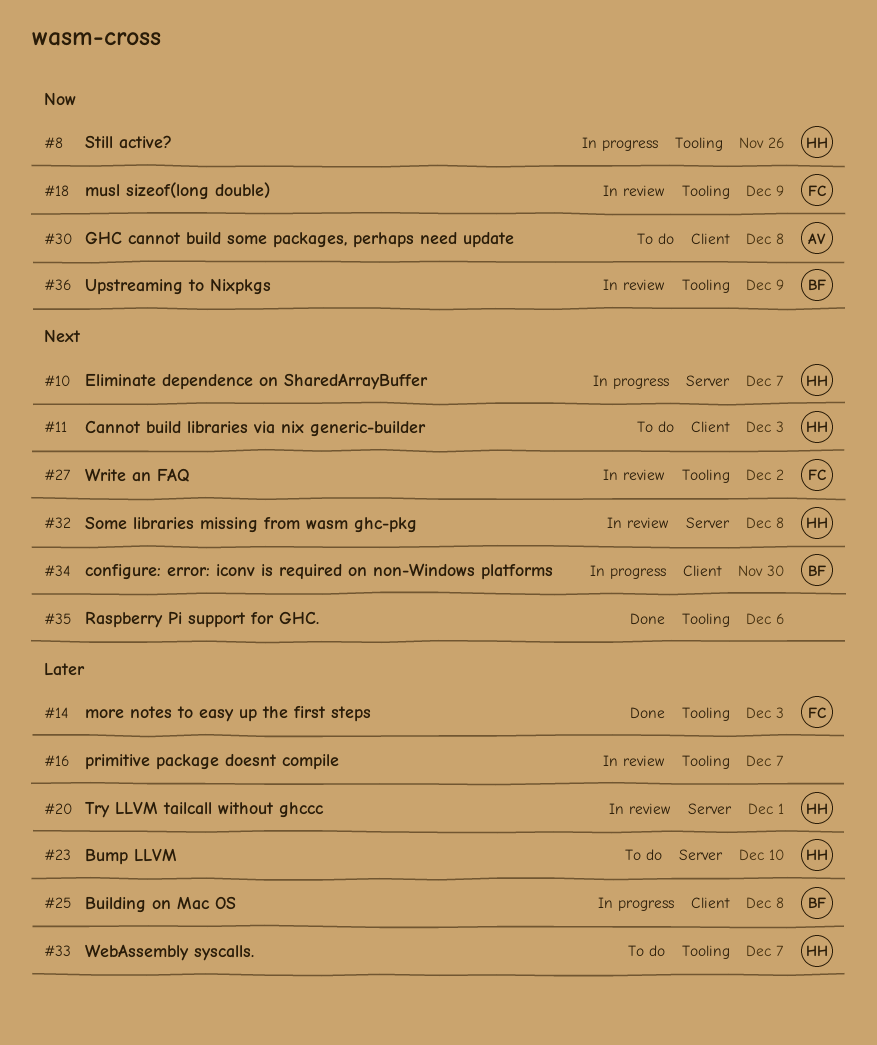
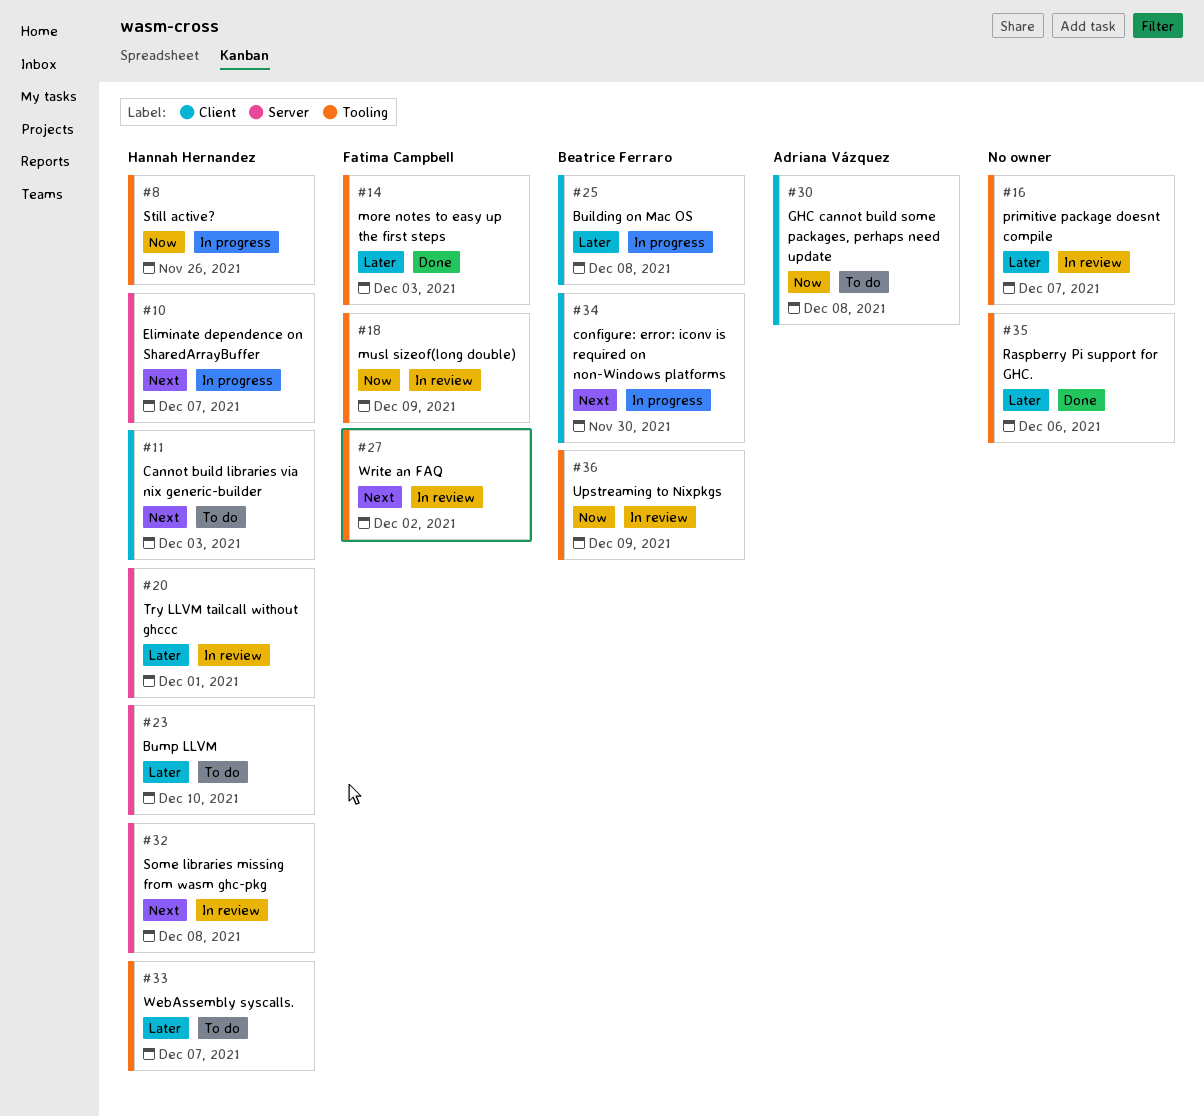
#35, priority: Next -> Later

